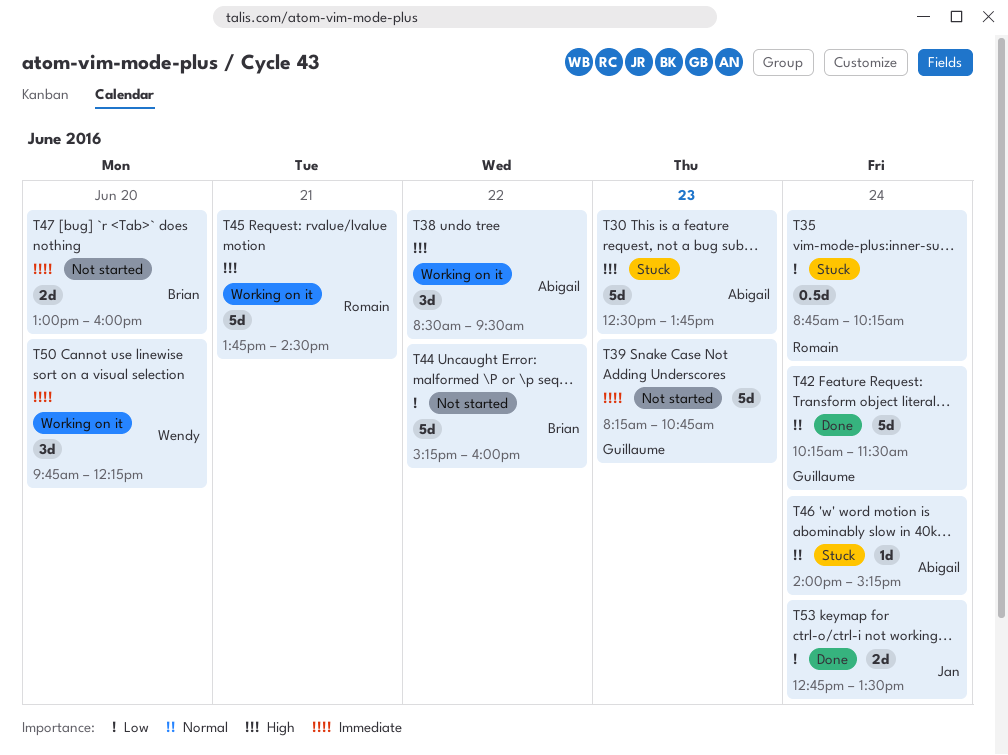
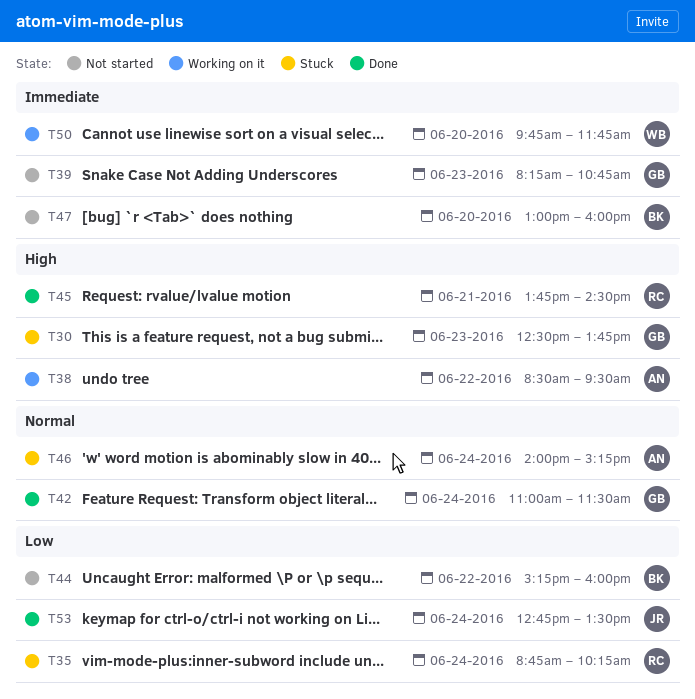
T30, owner: Abigail -> Guillaume
T42, begins: 10:15 -> 11:00
T45, status: Working on it -> Done
T50, ends: 12:15 -> 11:45

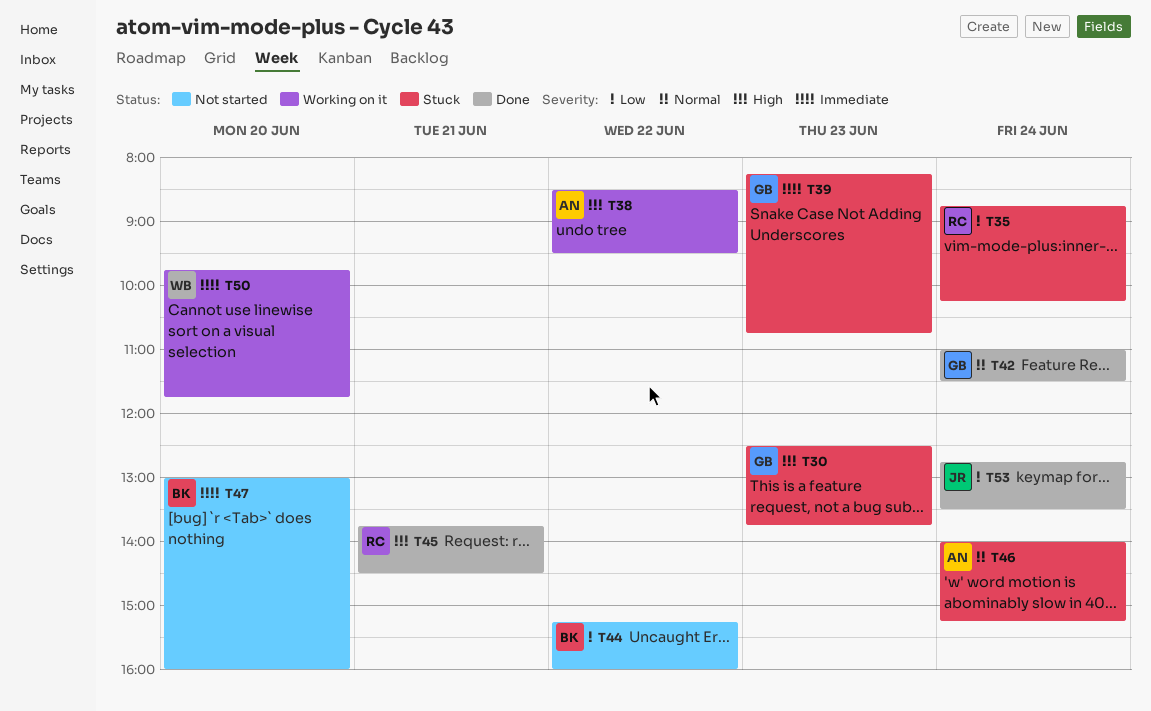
T39, status: Not started -> Stuck

